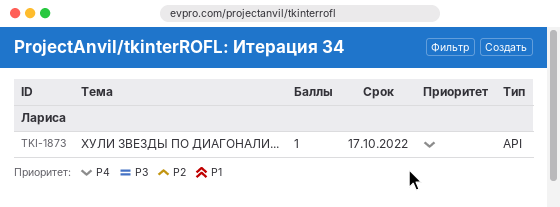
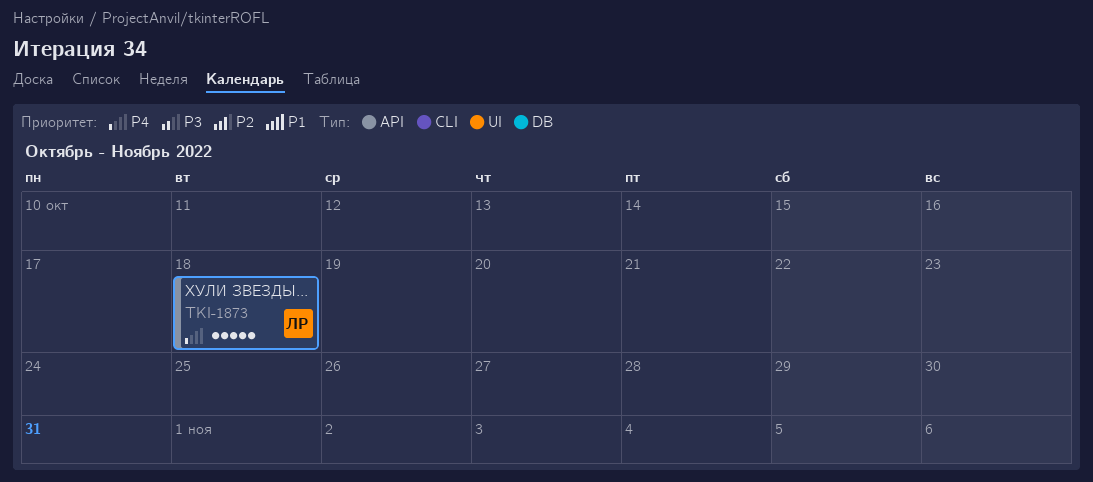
TKI-1873, estimate: 1 -> 5
TKI-1873, due: Oct 17 -> Oct 18

